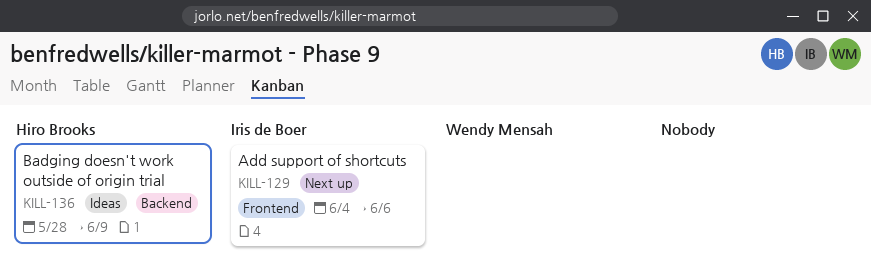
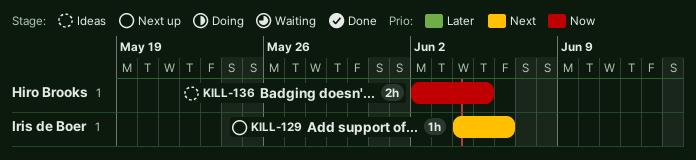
KILL-136, start: May 28 -> Jun 2
KILL-136, due: Jun 9 -> Jun 5

